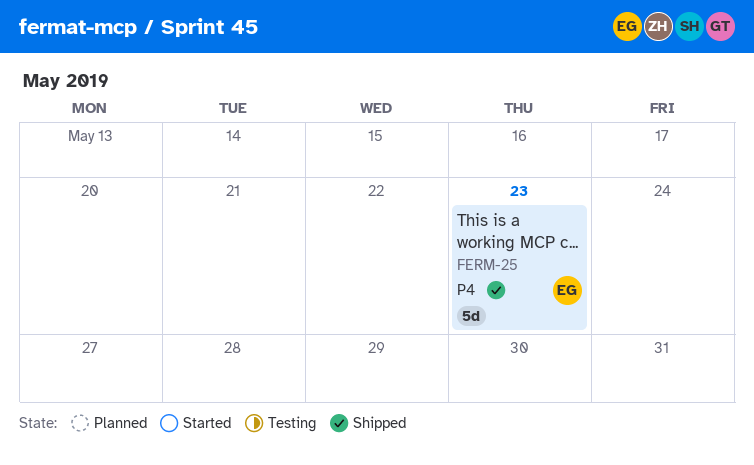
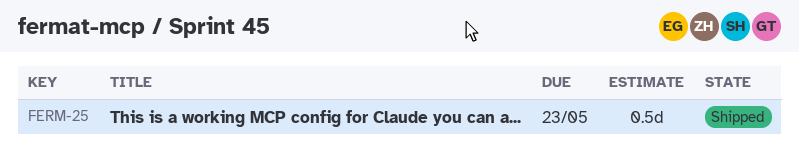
FERM-25, estimate: 5d -> 0.5d

